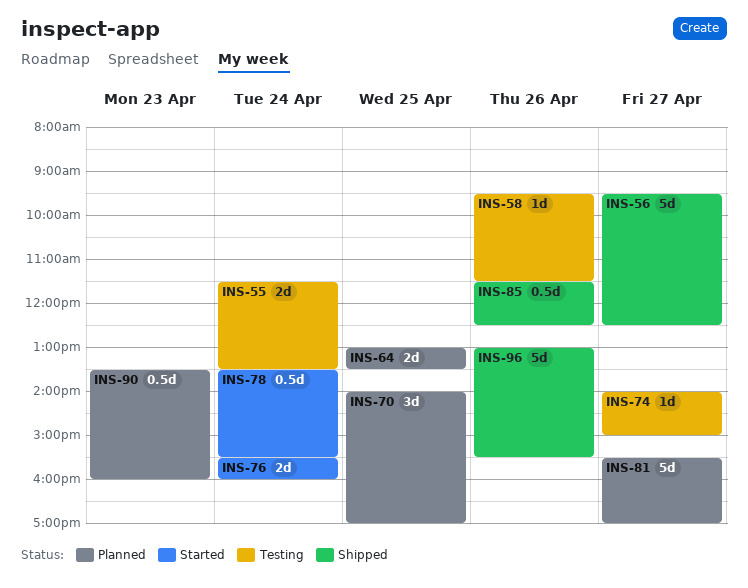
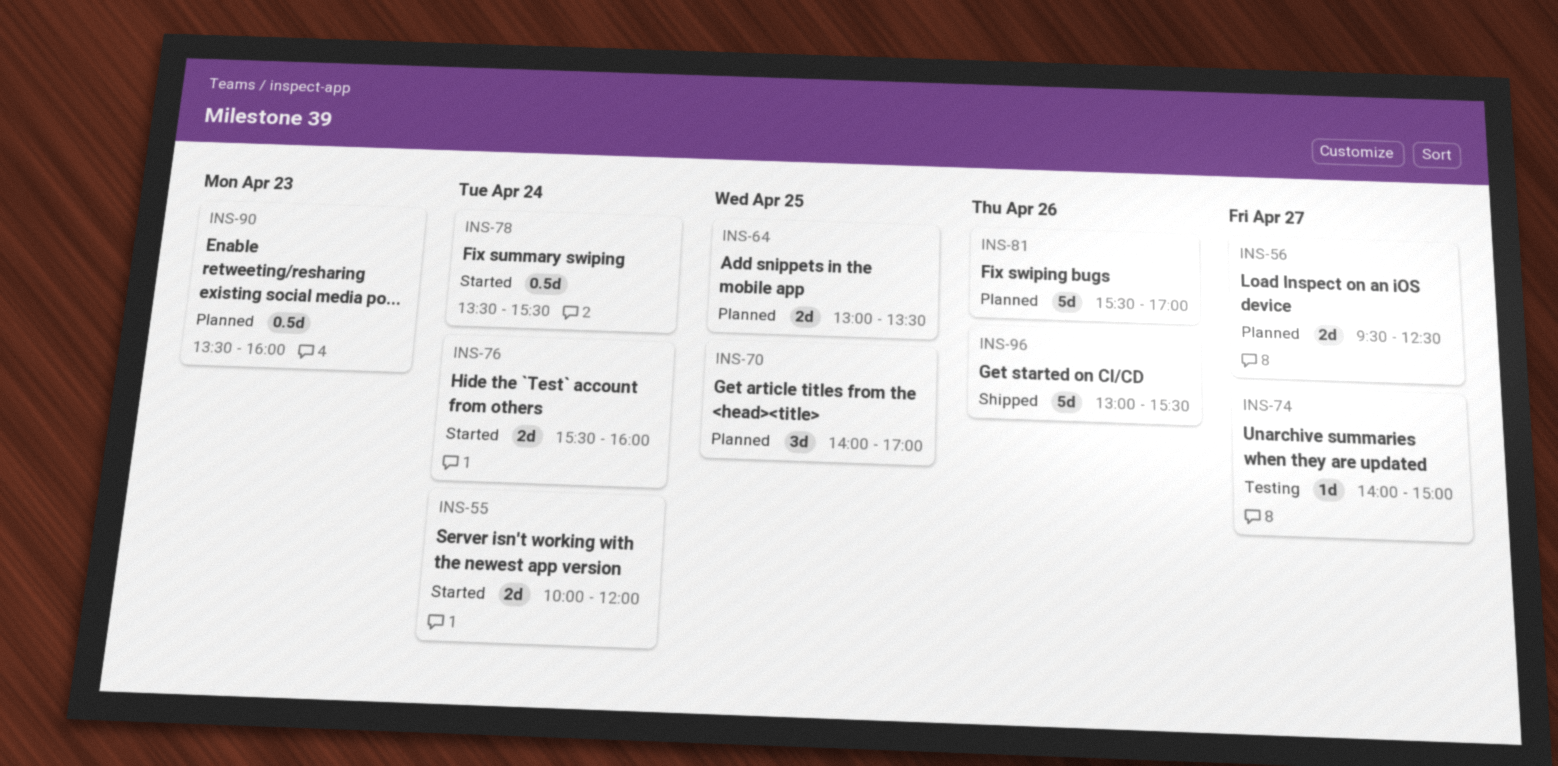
INS-55, status: Testing -> Started
INS-55, begins: 11:30 -> 10:00
INS-55, ends: 13:30 -> 12:00
INS-56, status: Shipped -> Planned
INS-56, estimate: 5d -> 2d
INS-58: present -> none
INS-81, day: Apr 27 -> Apr 26
INS-85: present -> none

